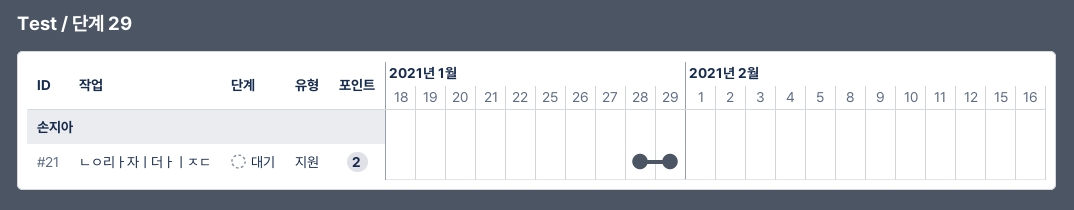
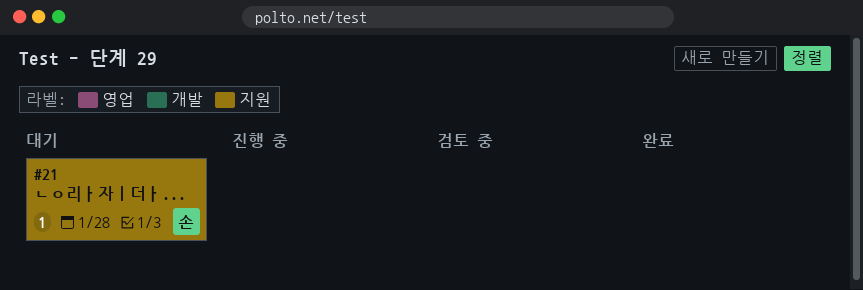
#21, estimate: 2 -> 1
#21, due: Jan 29 -> Jan 28

